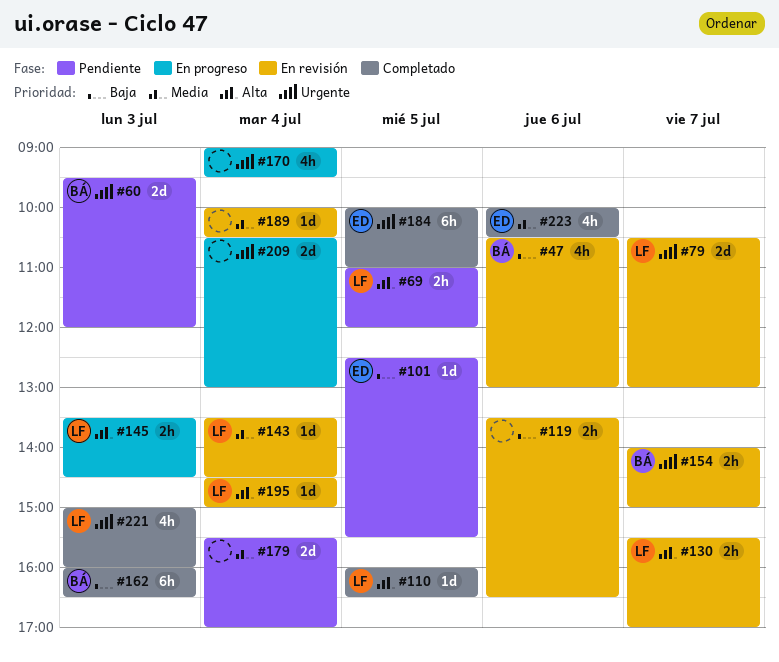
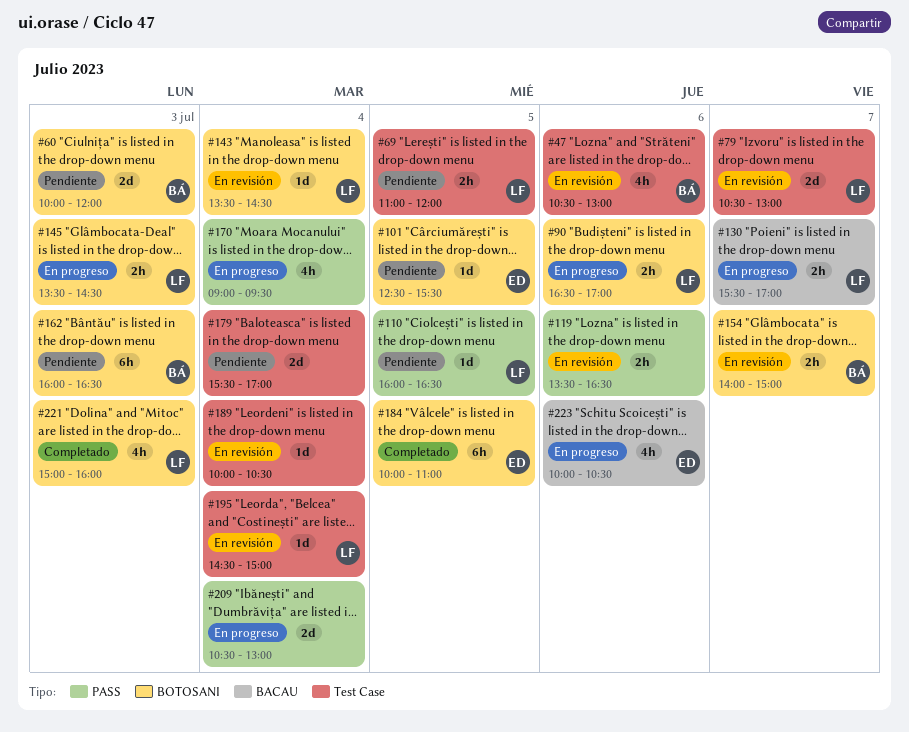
#60, begins: 09:30 -> 10:00
#90: none -> present
#110, status: Completado -> Pendiente
#130, status: En revisión -> En progreso
#162, status: Completado -> Pendiente
#223, status: Completado -> En progreso

